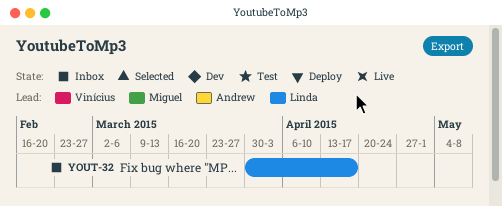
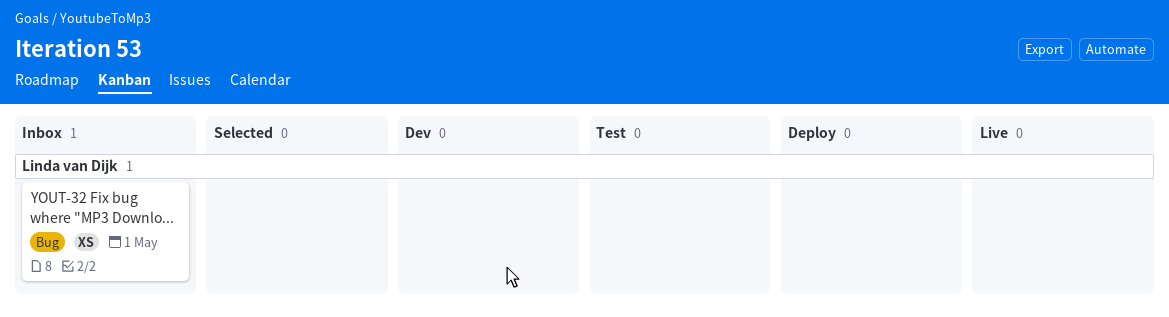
YOUT-32, due: Apr 17 -> May 1

